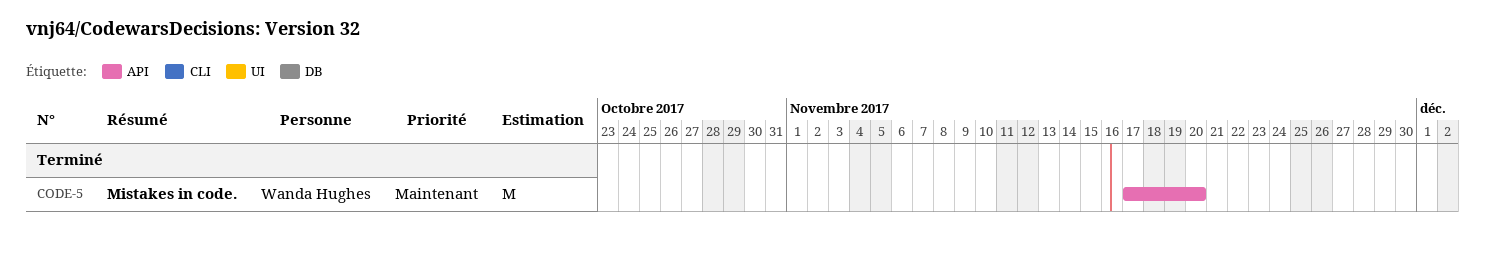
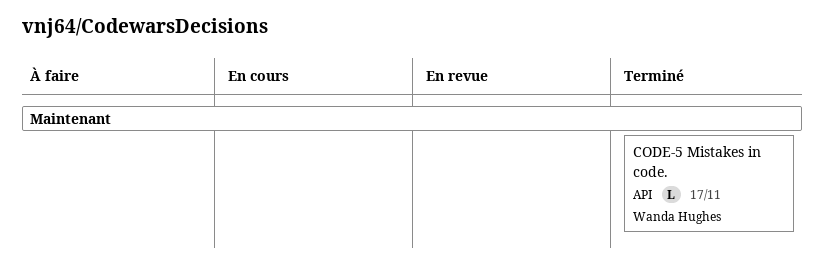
CODE-5, estimate: M -> L
CODE-5, due: Nov 20 -> Nov 17

